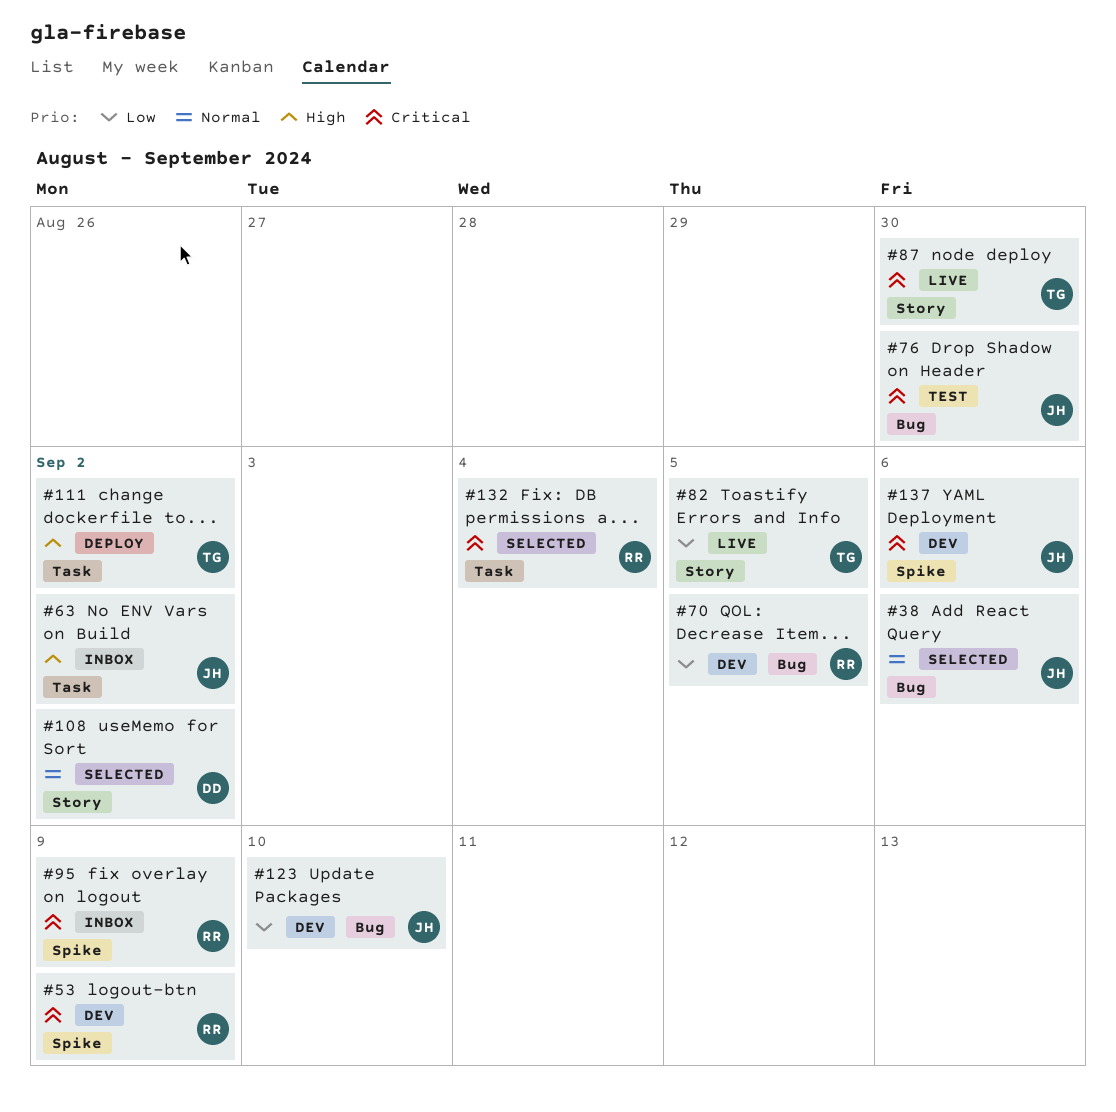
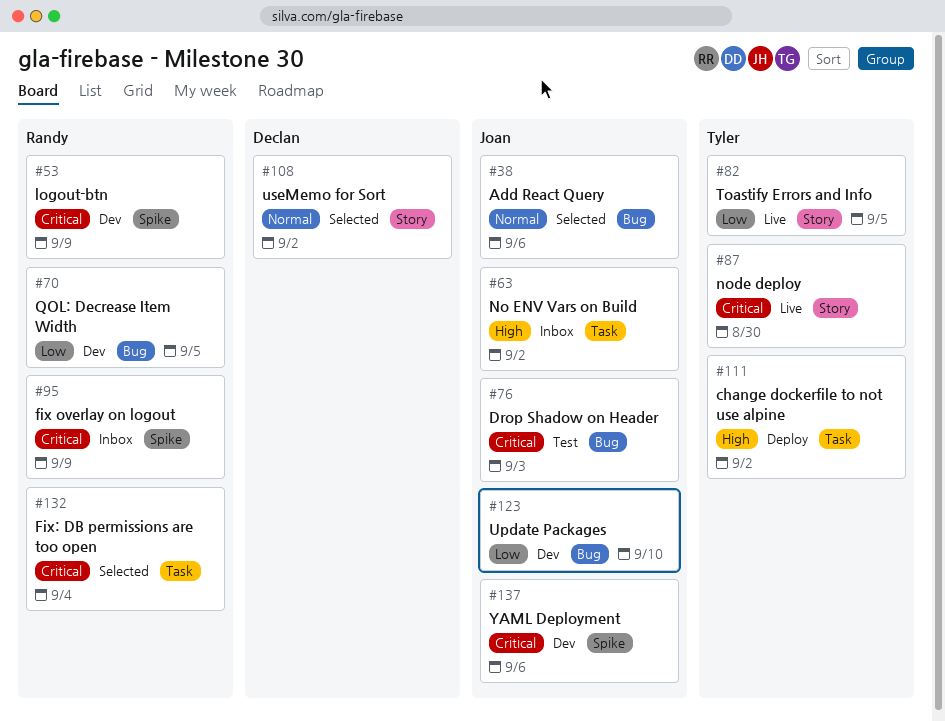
#76, due: Aug 30 -> Sep 3

